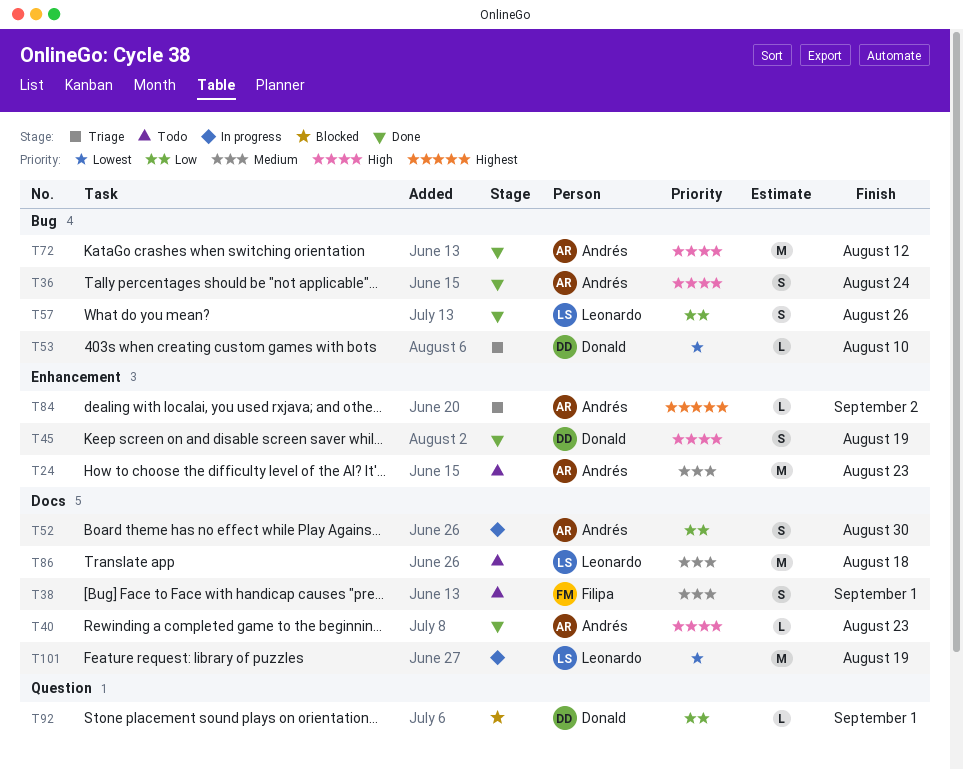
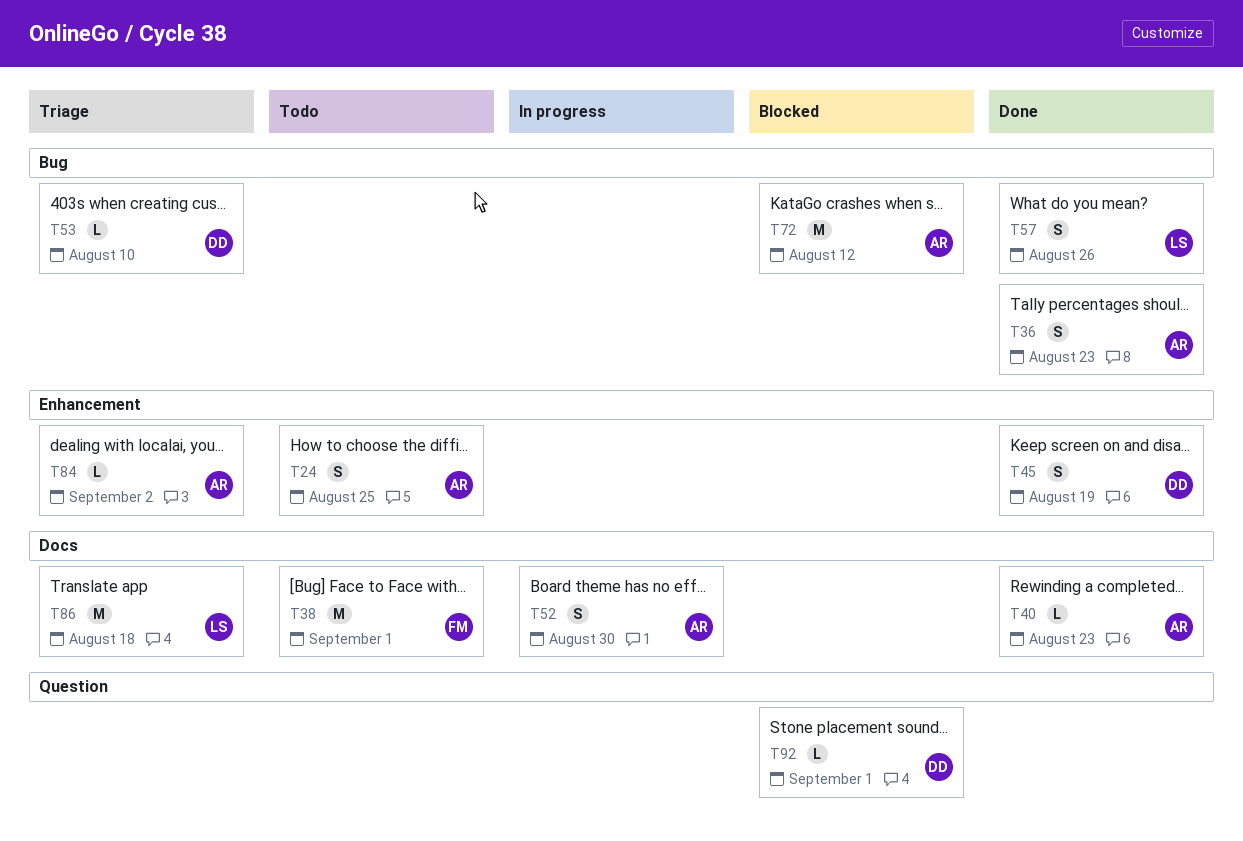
T24, estimate: M -> S
T24, due: Aug 23 -> Aug 25
T36, due: Aug 24 -> Aug 23
T38, estimate: S -> M
T72, status: Done -> Blocked
T86, status: Todo -> Triage
T101: present -> none

